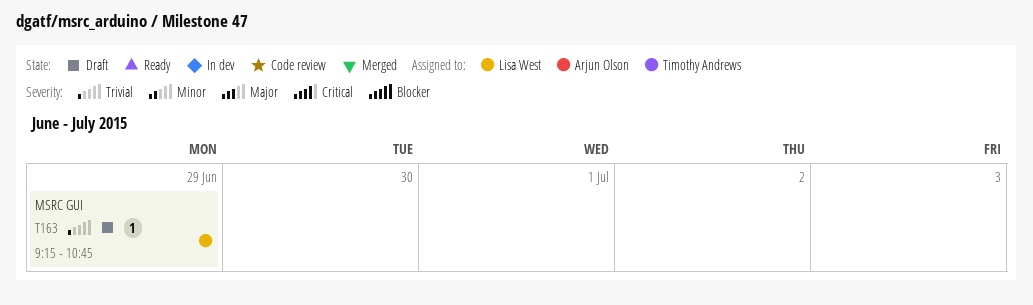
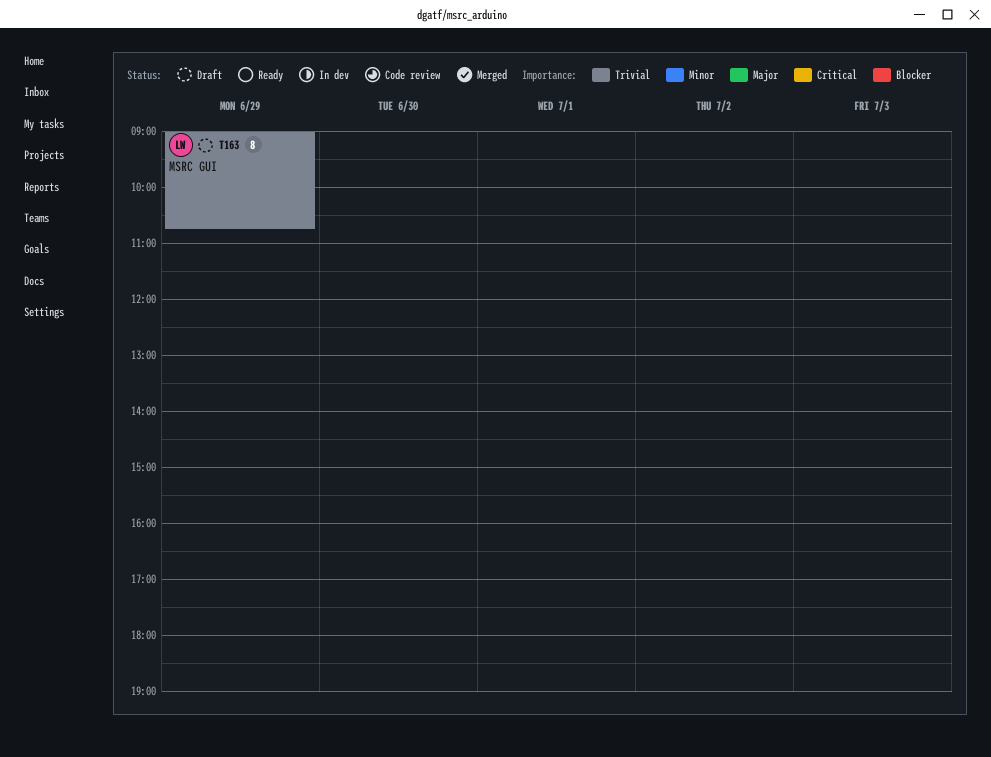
T163, estimate: 1 -> 8
T163, begins: 09:15 -> 09:00

